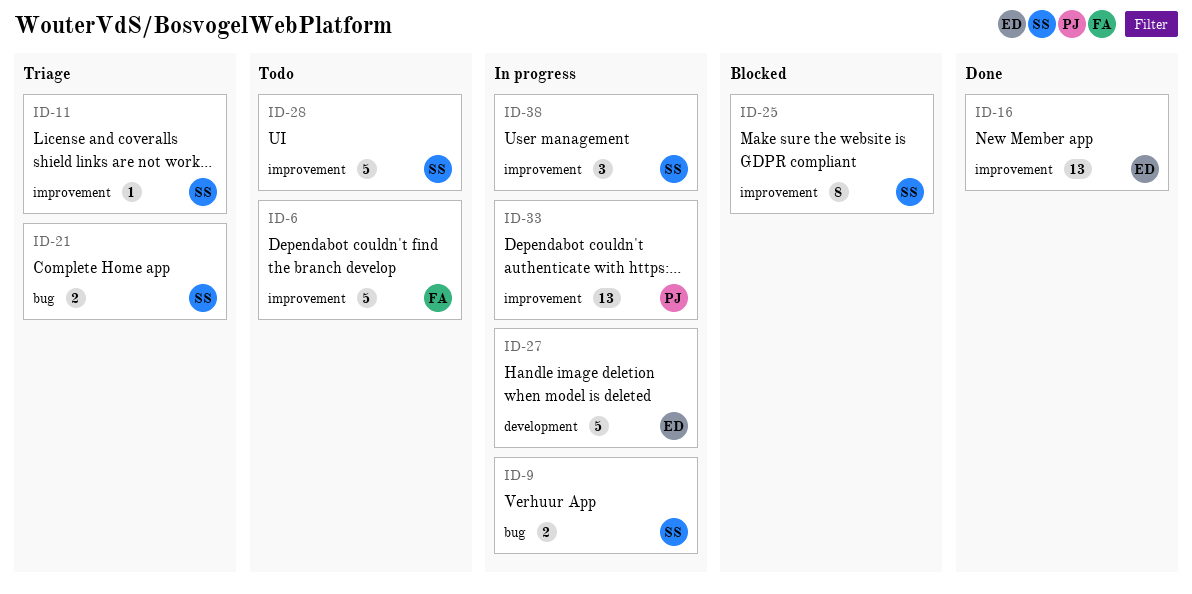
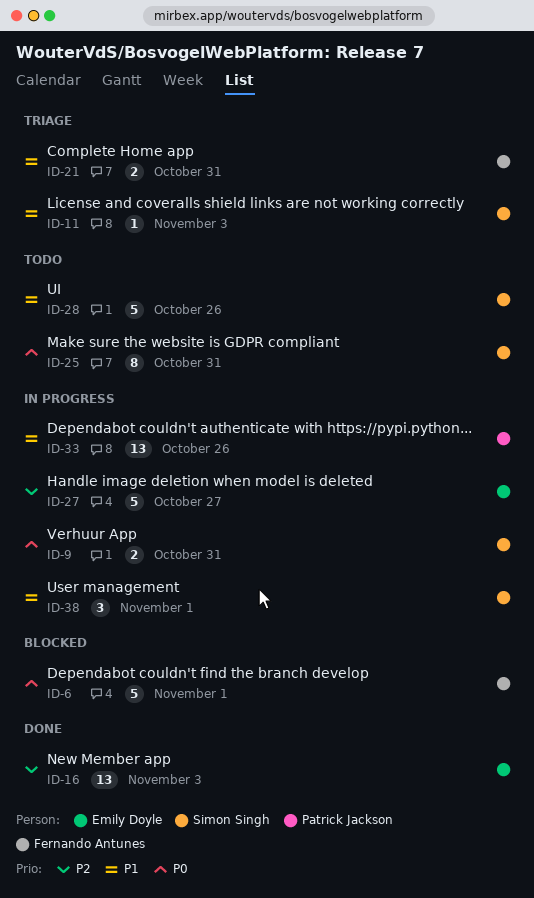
ID-6, status: Todo -> Blocked
ID-21, owner: Simon Singh -> Fernando Antunes
ID-25, status: Blocked -> Todo

